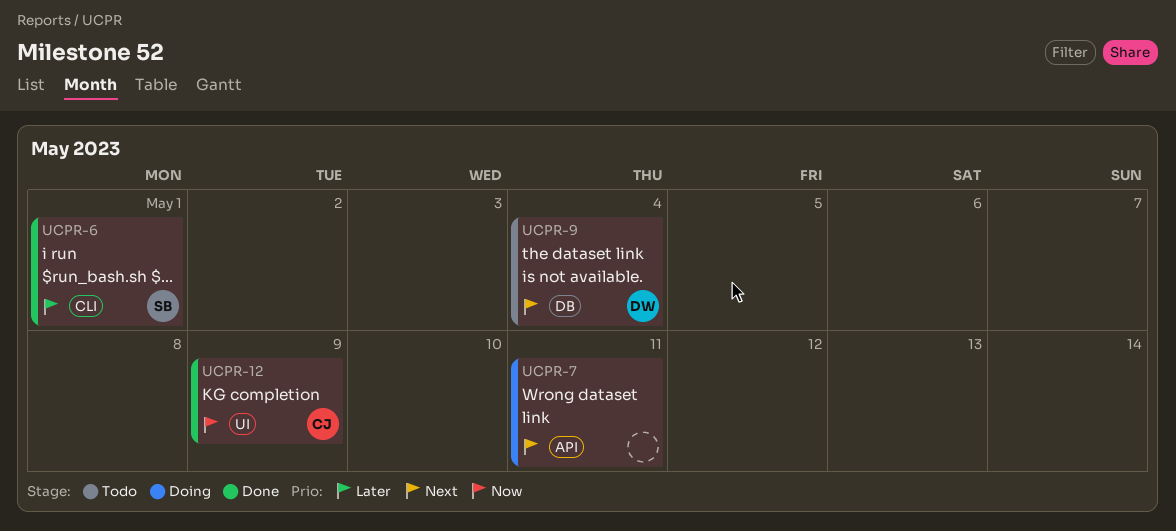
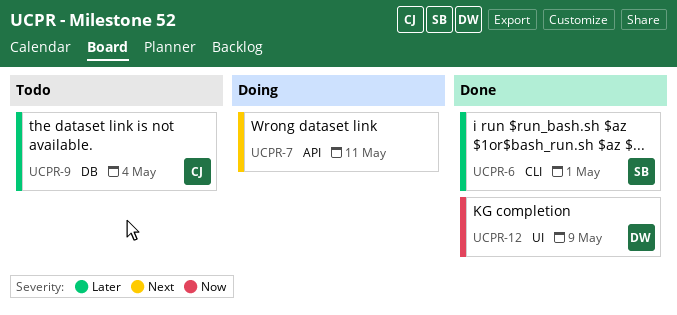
UCPR-9, owner: DW -> CJ
UCPR-9, priority: Next -> Later
UCPR-12, owner: CJ -> DW

